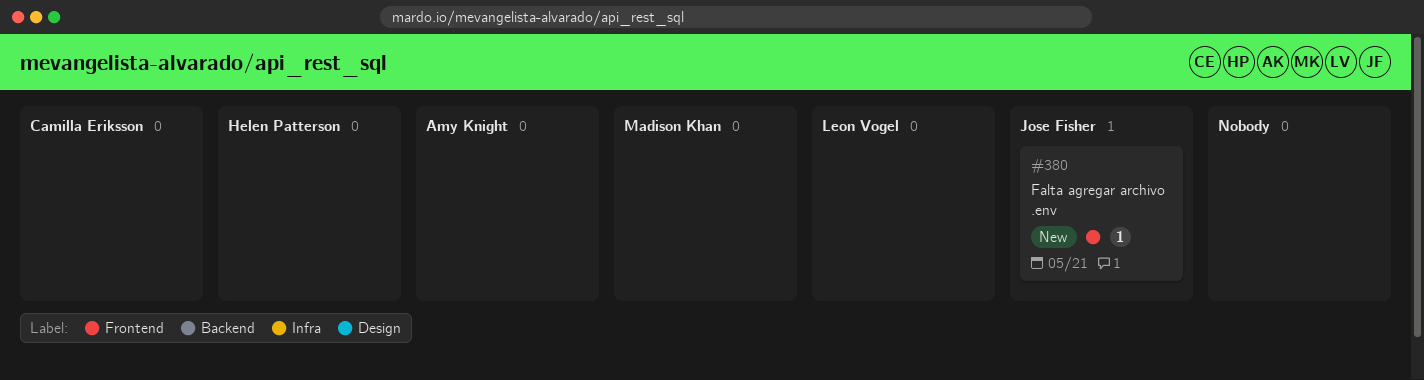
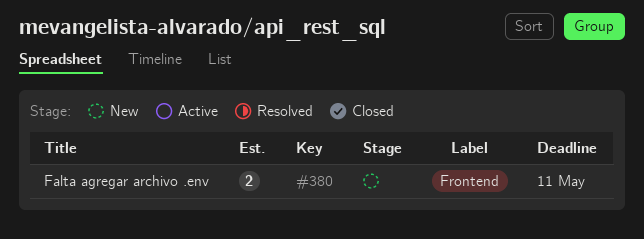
#380, estimate: 1 -> 2
#380, due: May 21 -> May 11

